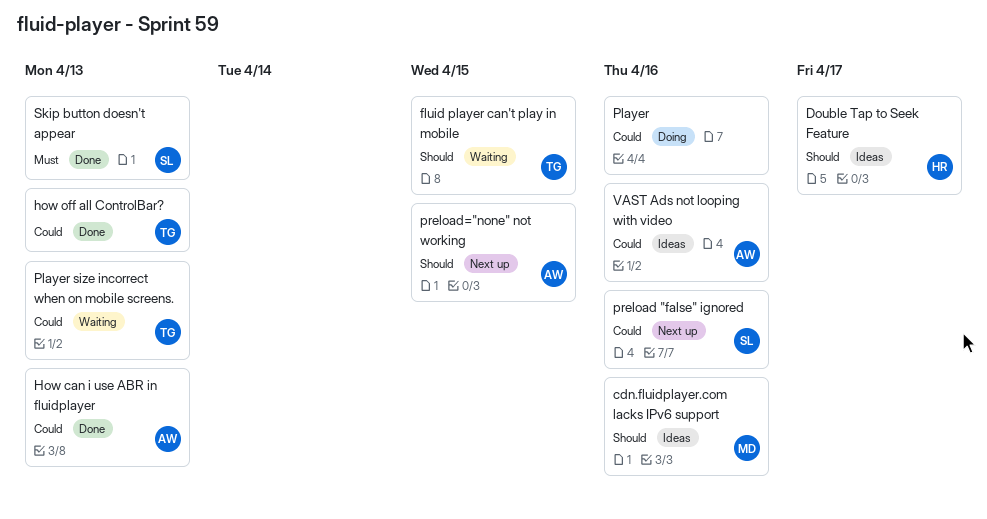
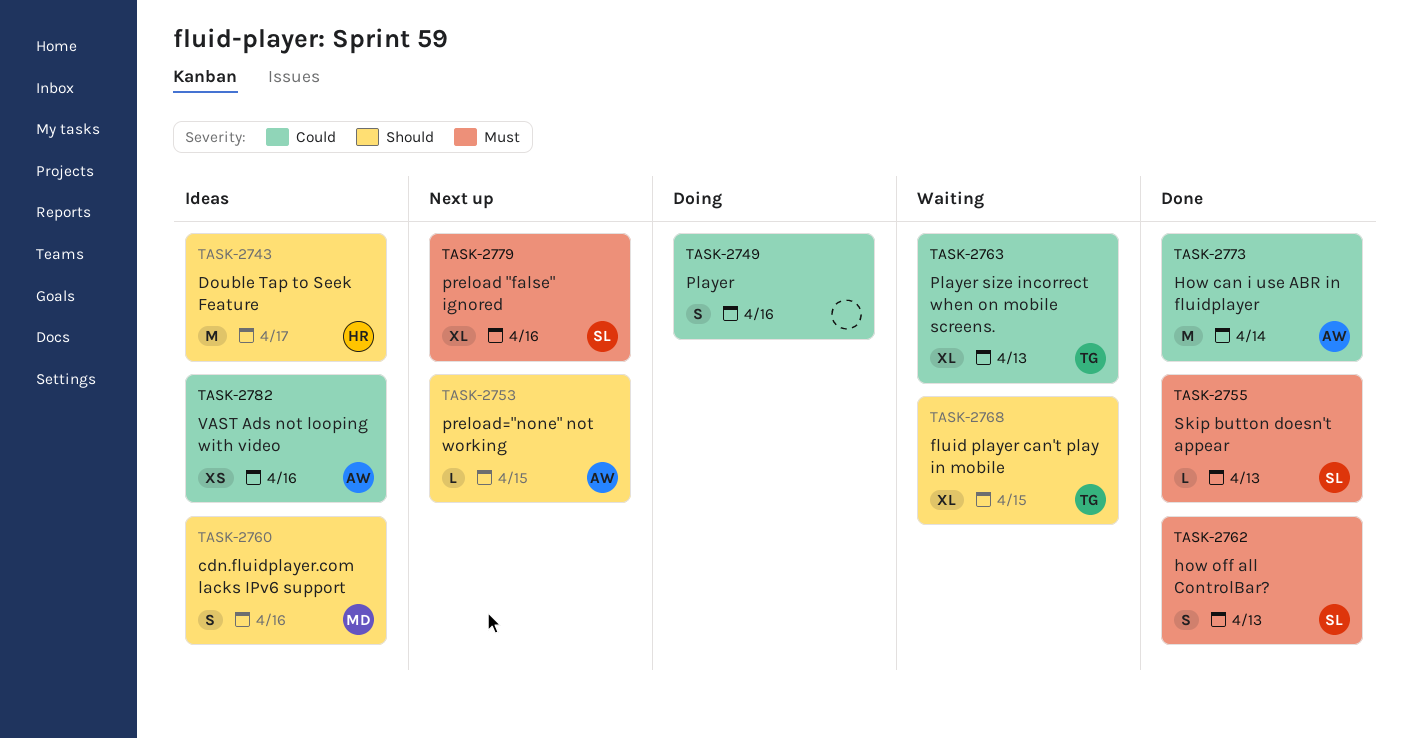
How can i use ABR in fluidplayer, due: Apr 13 -> Apr 14
how off all ControlBar?, owner: TG -> SL
how off all ControlBar?, priority: Could -> Must
preload "false" ignored, priority: Could -> Must

